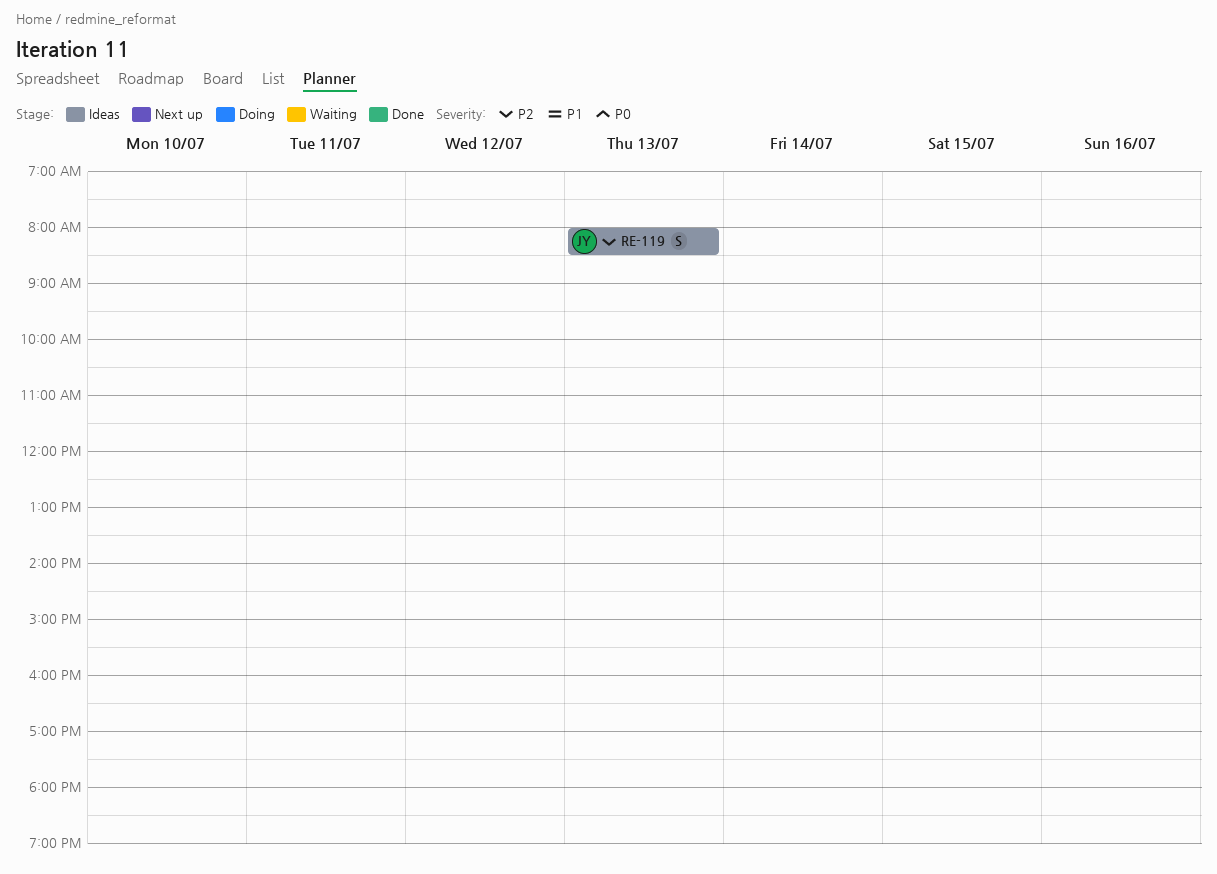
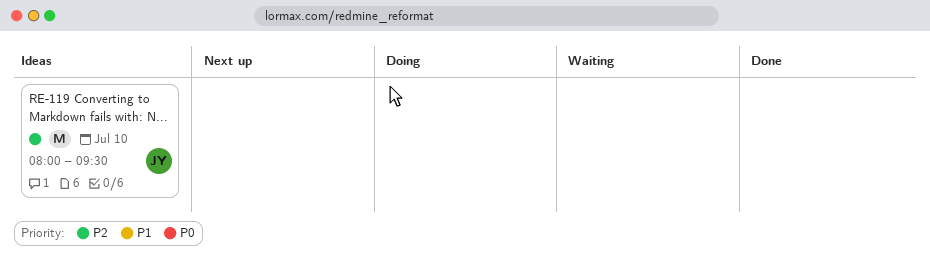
RE-119, estimate: S -> M
RE-119, day: Jul 13 -> Jul 10
RE-119, ends: 08:30 -> 09:30

